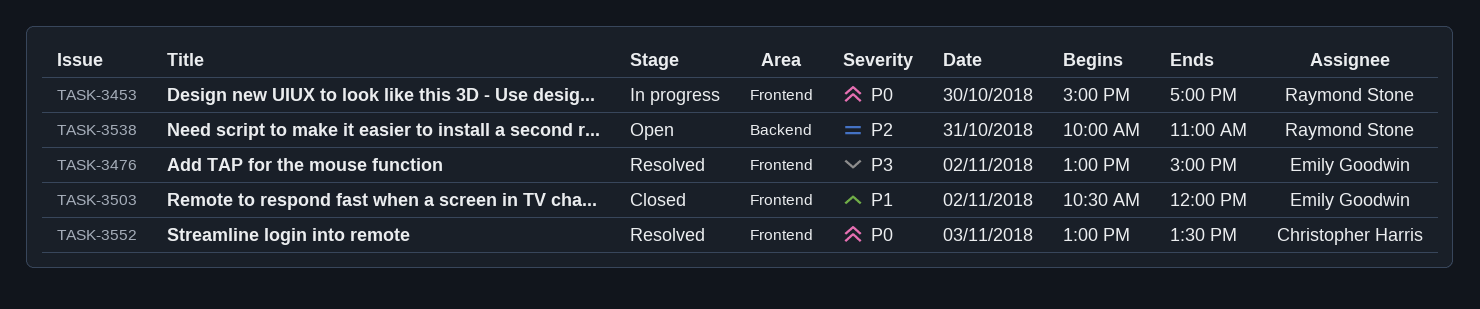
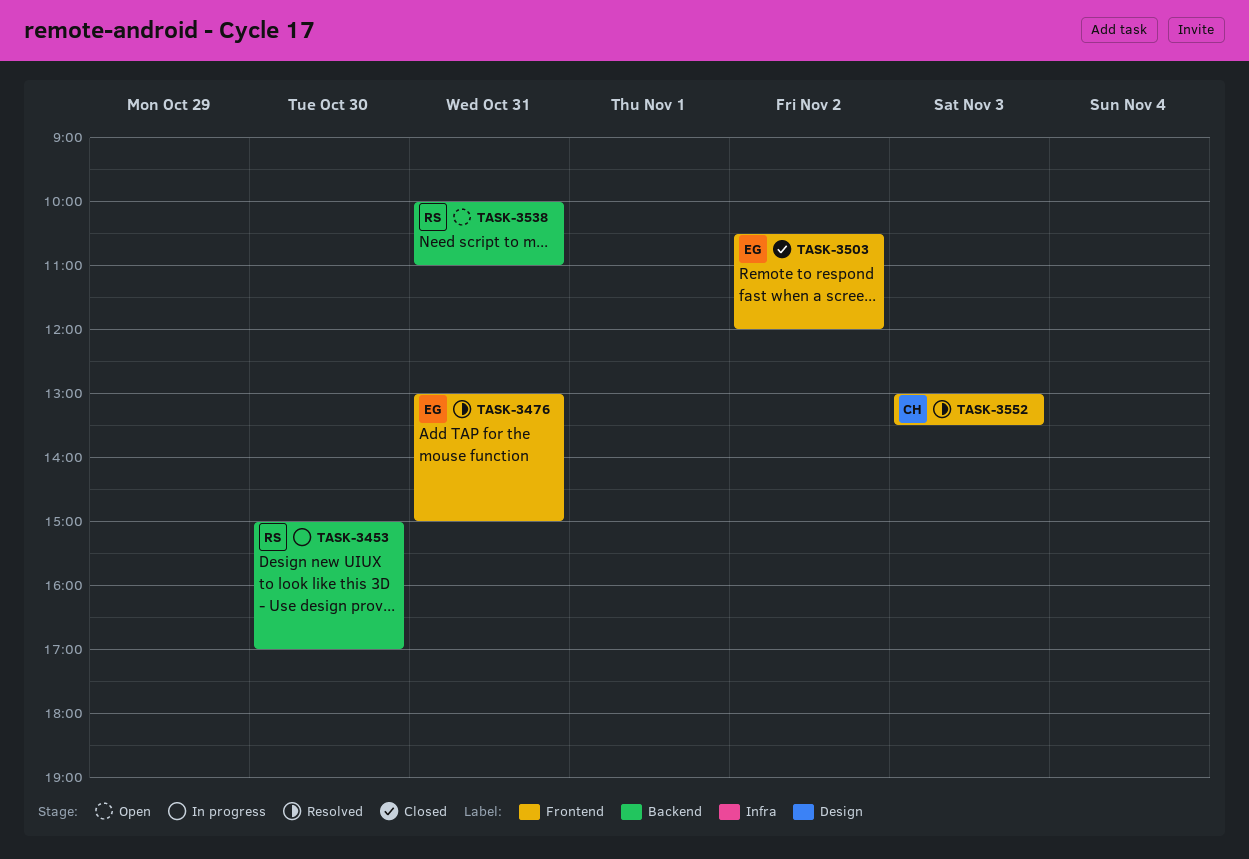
TASK-3453, label: Frontend -> Backend
TASK-3476, day: Nov 2 -> Oct 31

